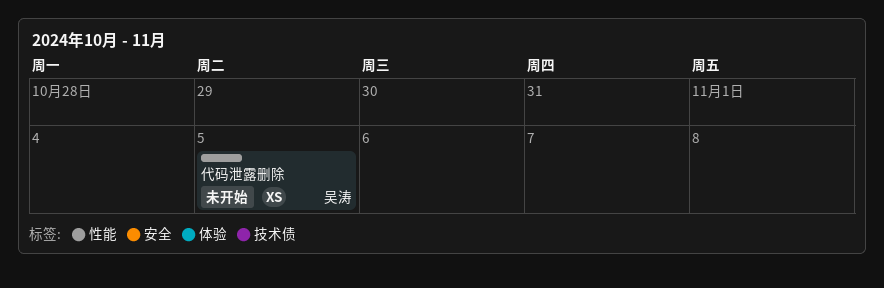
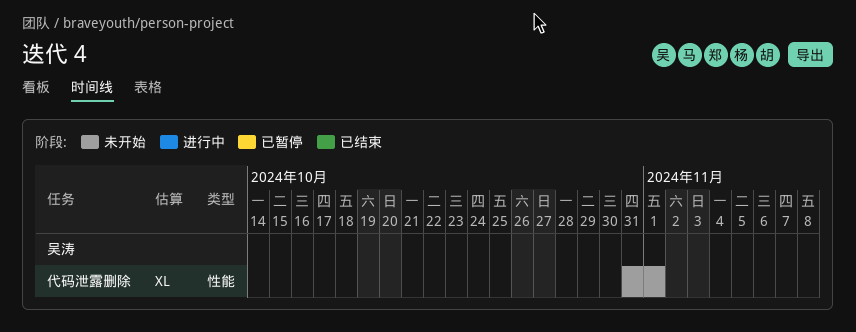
代码泄露删除, estimate: XS -> XL
代码泄露删除, due: Nov 5 -> Nov 1

